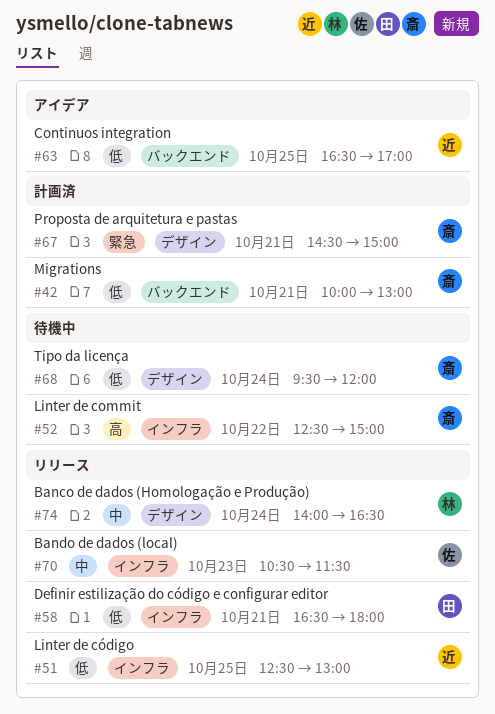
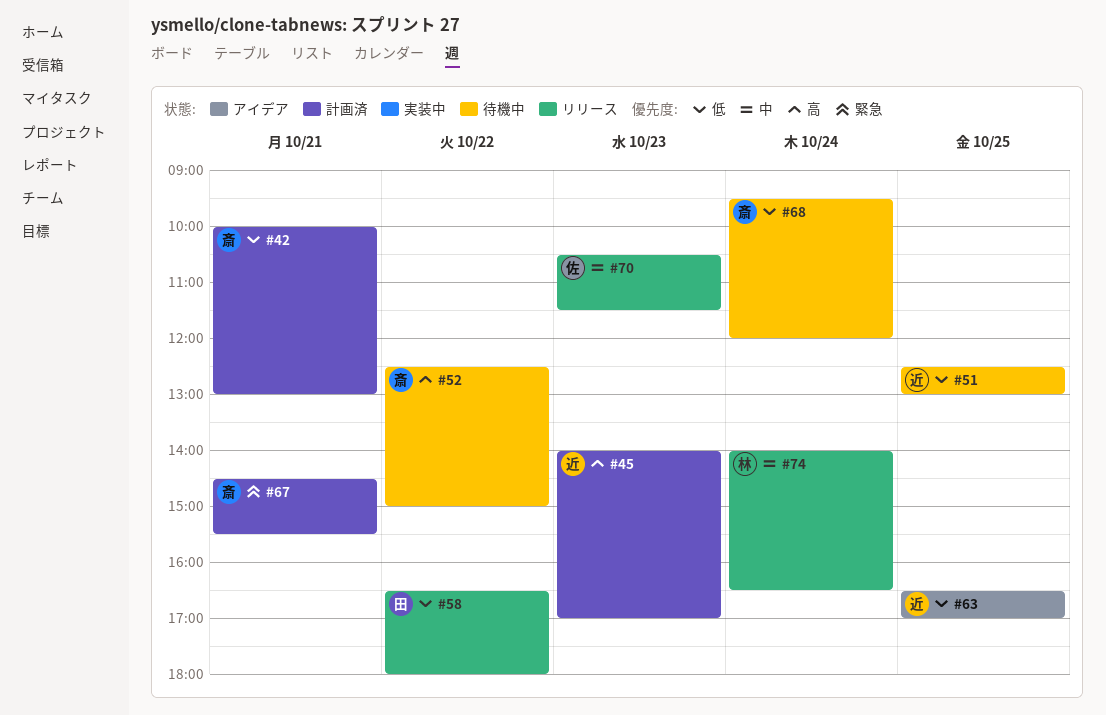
#45: none -> present
#51, status: リリース -> 待機中
#58, day: Oct 21 -> Oct 22
#67, ends: 15:00 -> 15:30

